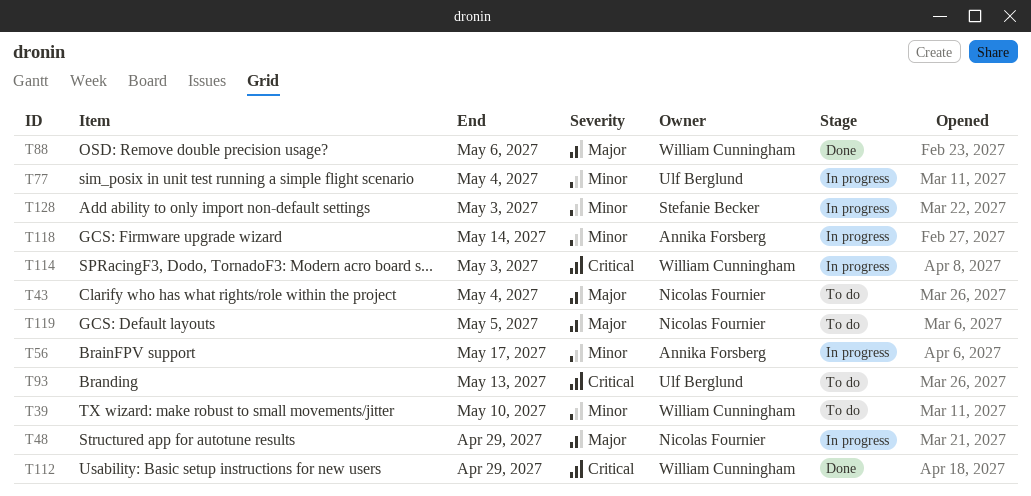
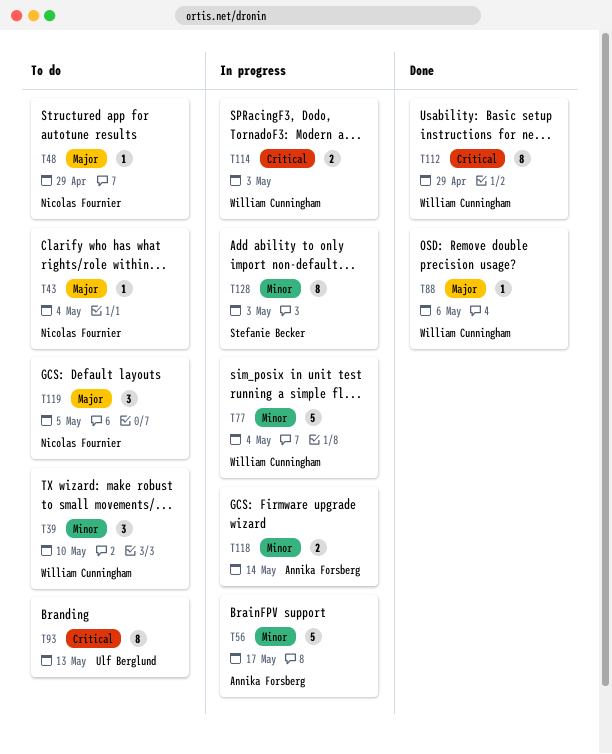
T48, status: In progress -> To do
T77, owner: Ulf Berglund -> William Cunningham

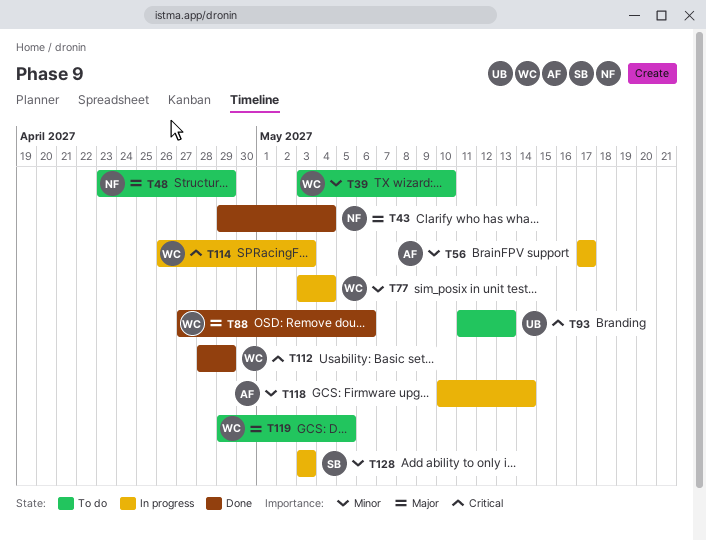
T43, status: To do -> Done
T119, owner: Nicolas Fournier -> William Cunningham

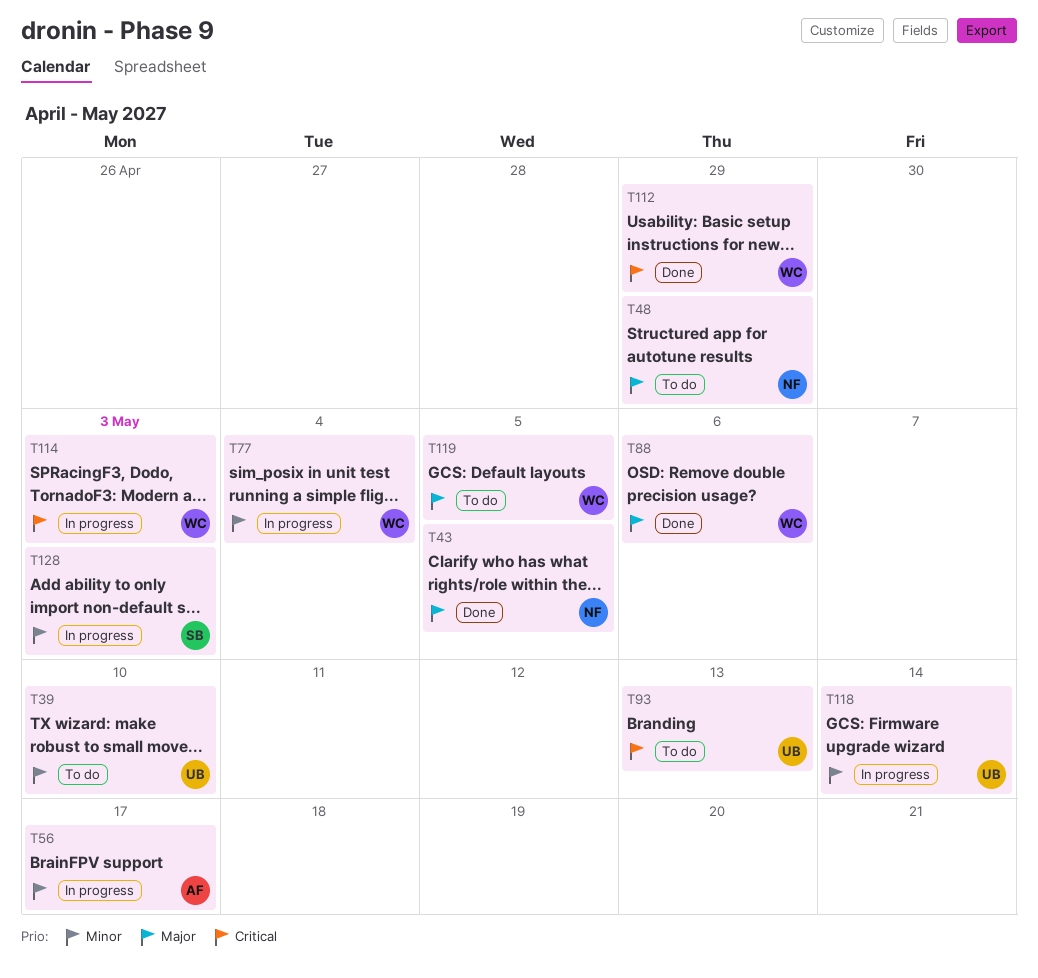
T39, owner: WC -> UB
T43, due: May 4 -> May 5
T118, owner: AF -> UB

